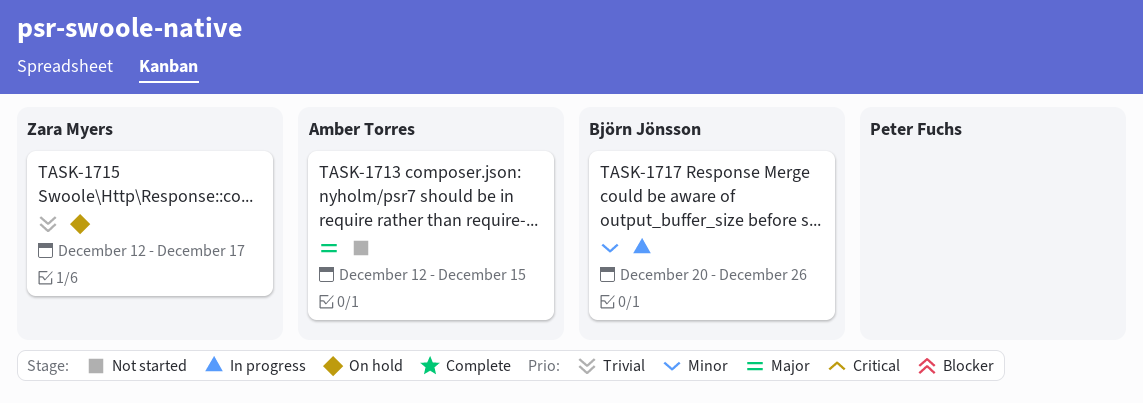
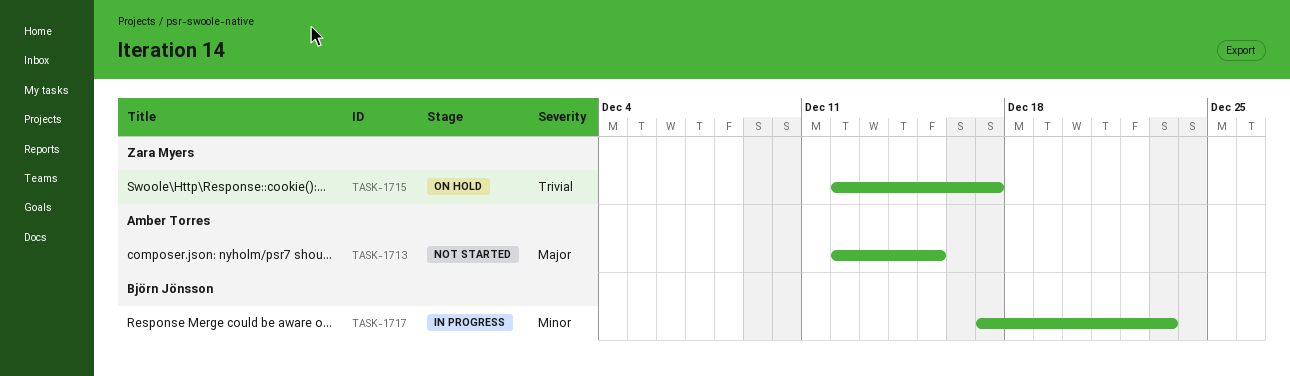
TASK-1717, start: Dec 20 -> Dec 17
TASK-1717, due: Dec 26 -> Dec 23

